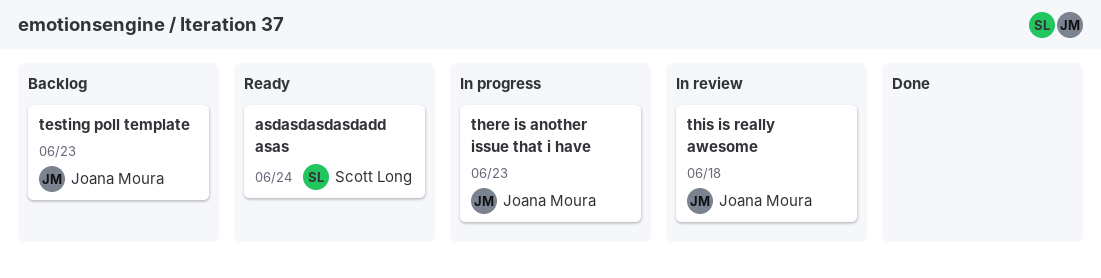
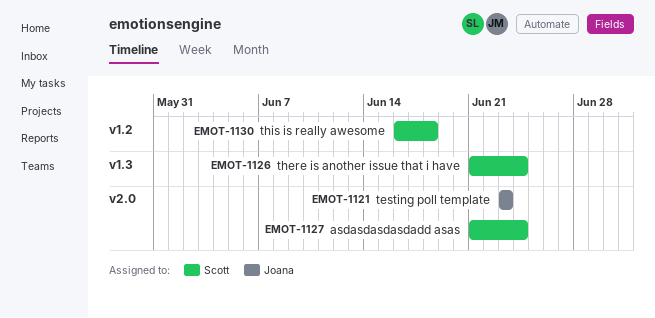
there is another issue that i have, owner: Joana Moura -> Scott Long
there is another issue that i have, due: Jun 23 -> Jun 24
this is really awesome, owner: Joana Moura -> Scott Long

